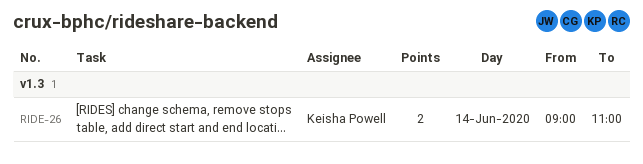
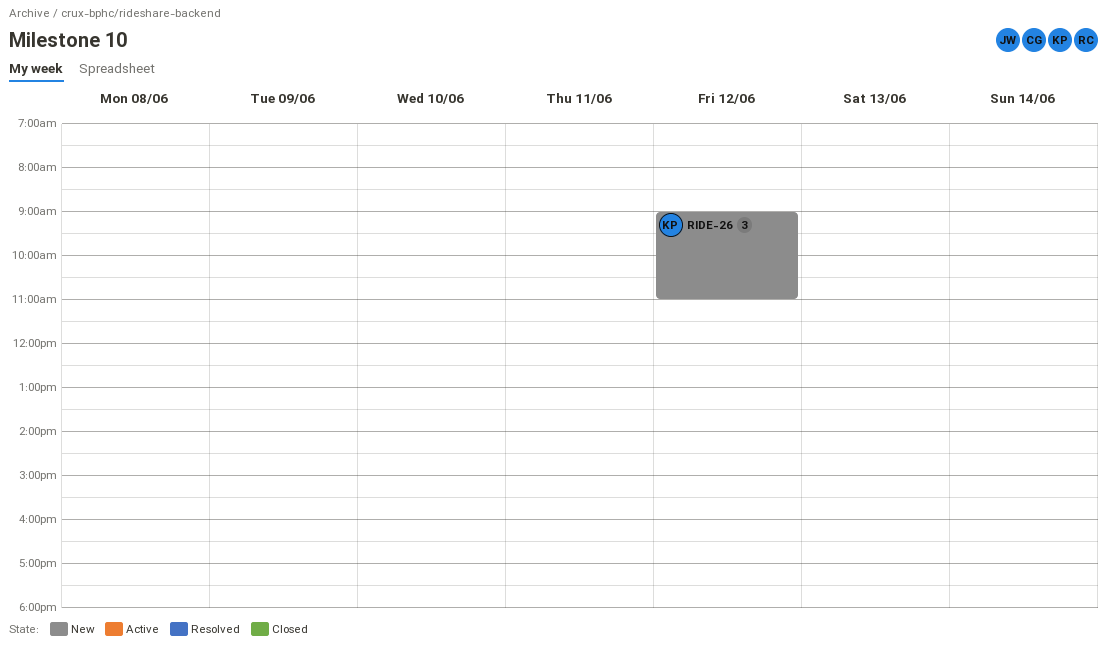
RIDE-26, estimate: 2 -> 3
RIDE-26, day: Jun 14 -> Jun 12

